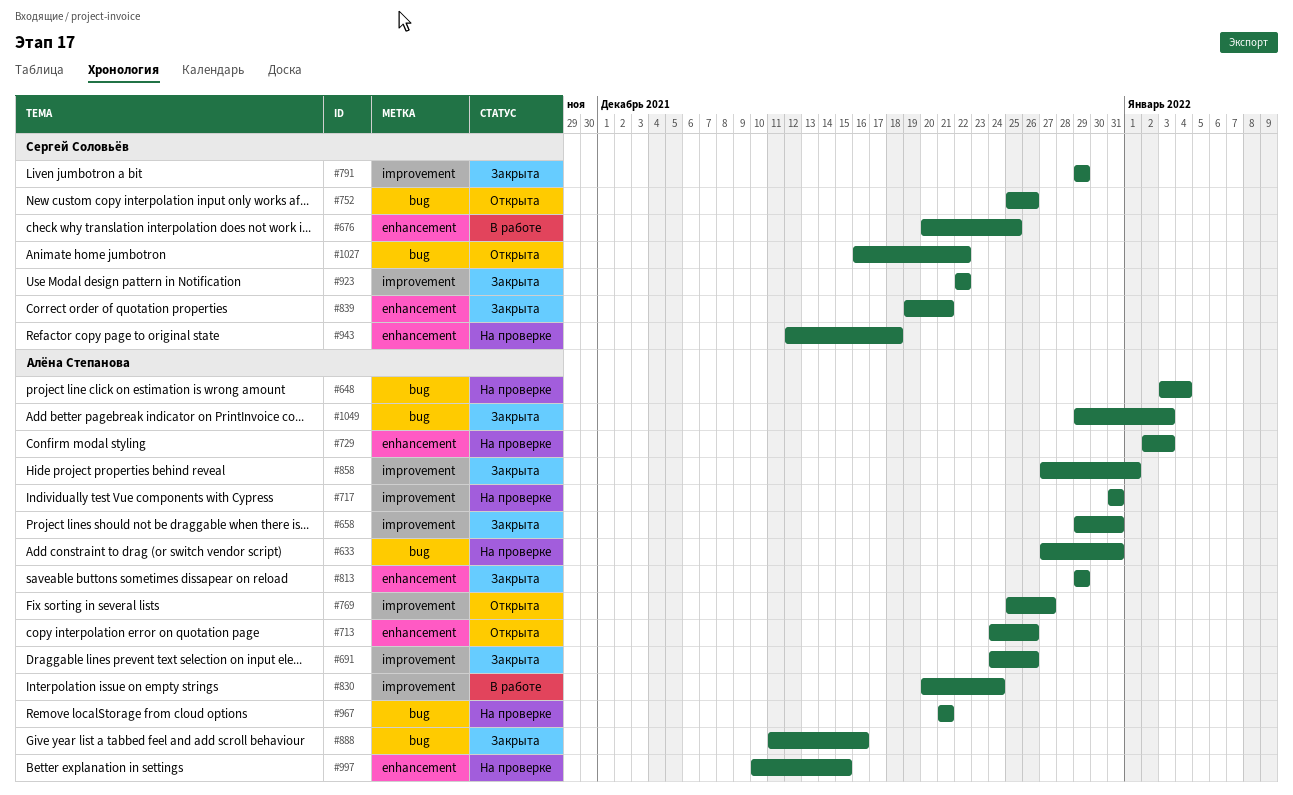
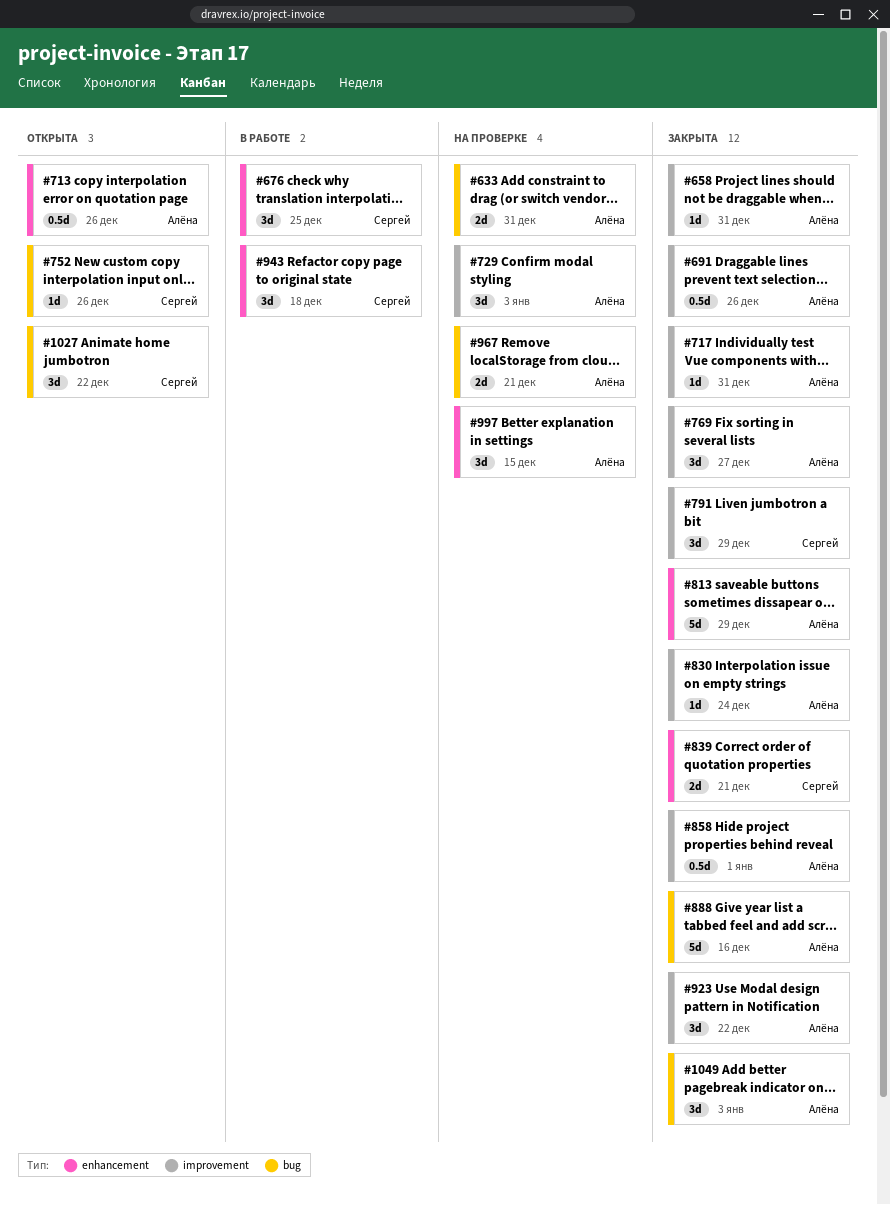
#648: present -> none
#717, status: На проверке -> Закрыта
#729, label: enhancement -> improvement
#769, status: Открыта -> Закрыта
#830, status: В работе -> Закрыта
#923, owner: Сергей Соловьёв -> Алёна Степанова
#943, status: На проверке -> В работе

